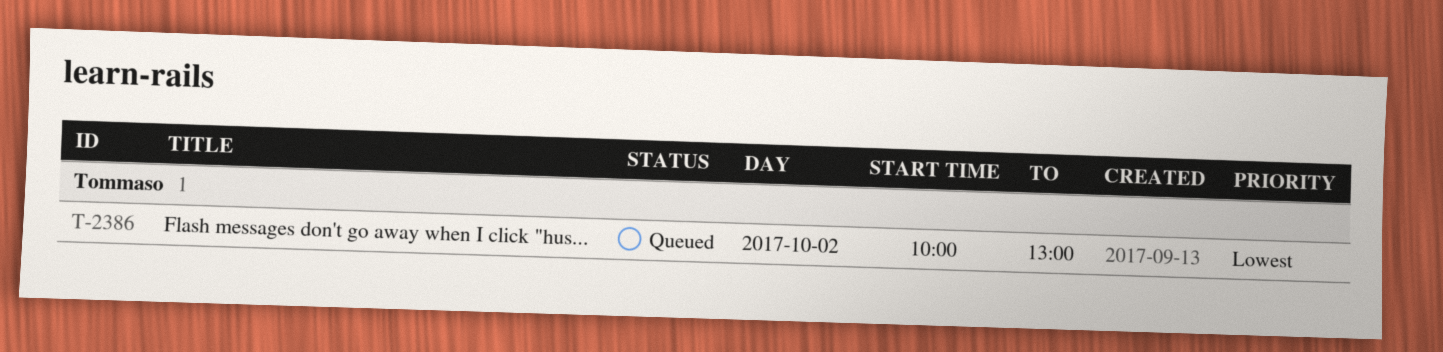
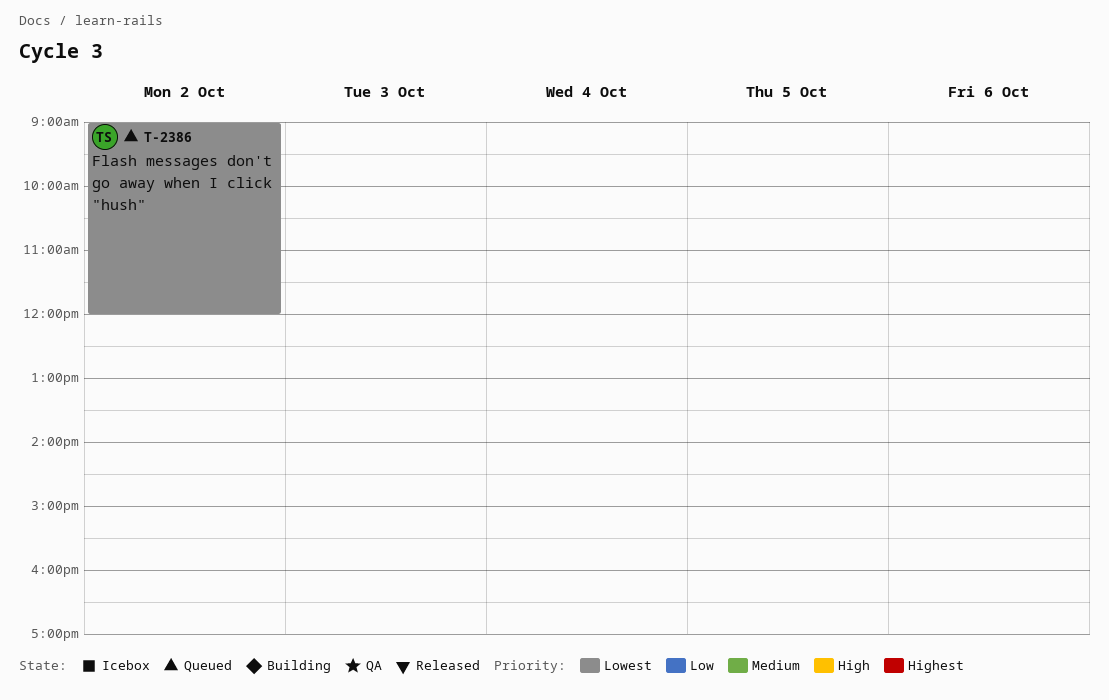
T-2386, begins: 10:00 -> 09:00
T-2386, ends: 13:00 -> 12:00

